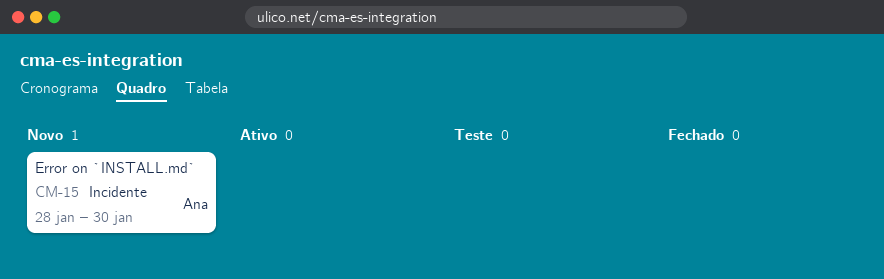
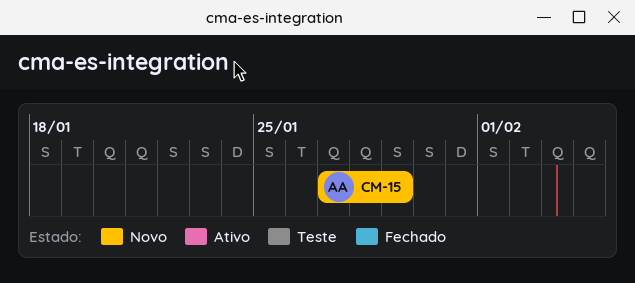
CM-15, start: Jan 28 -> Jan 27
CM-15, due: Jan 30 -> Jan 29

